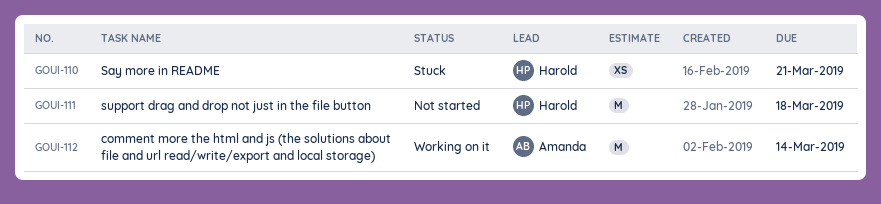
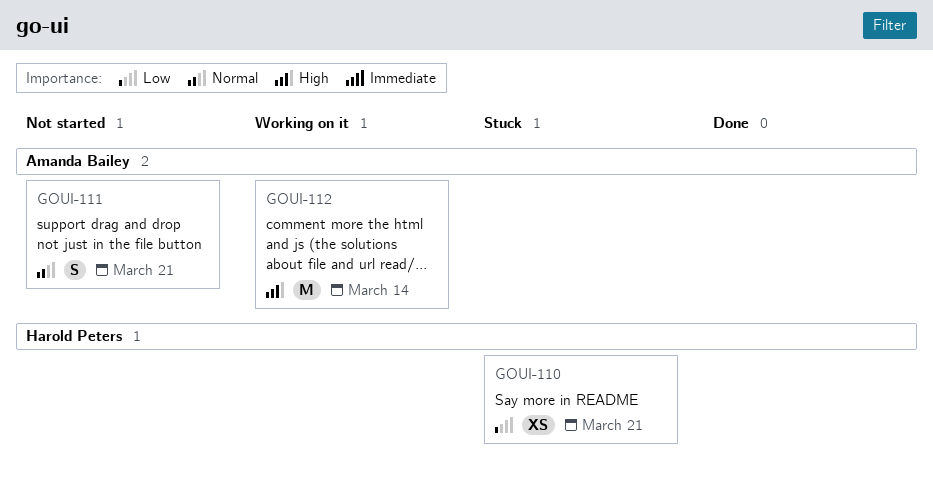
GOUI-111, owner: Harold Peters -> Amanda Bailey
GOUI-111, estimate: M -> S
GOUI-111, due: Mar 18 -> Mar 21

